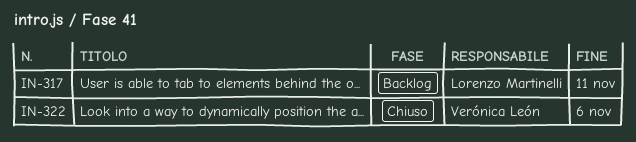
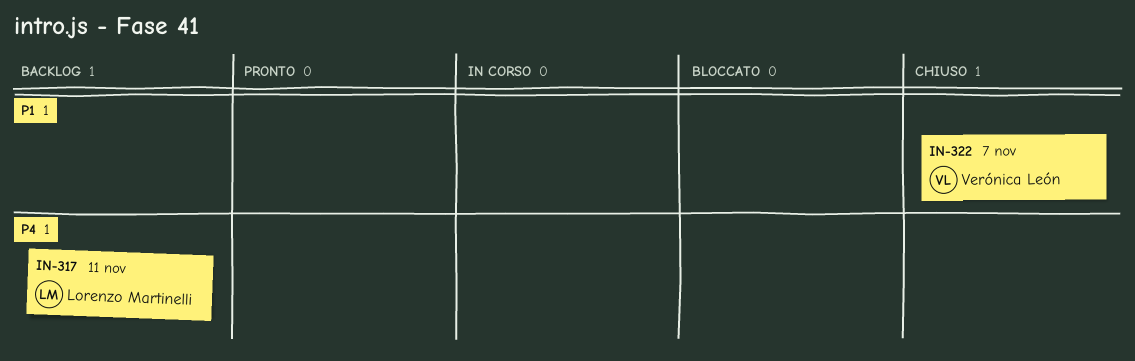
IN-322, due: Nov 6 -> Nov 7

